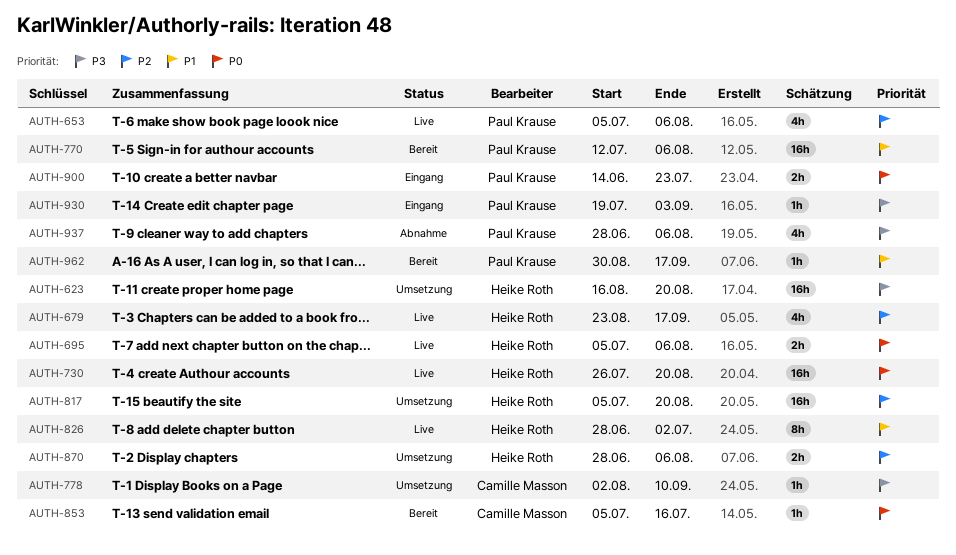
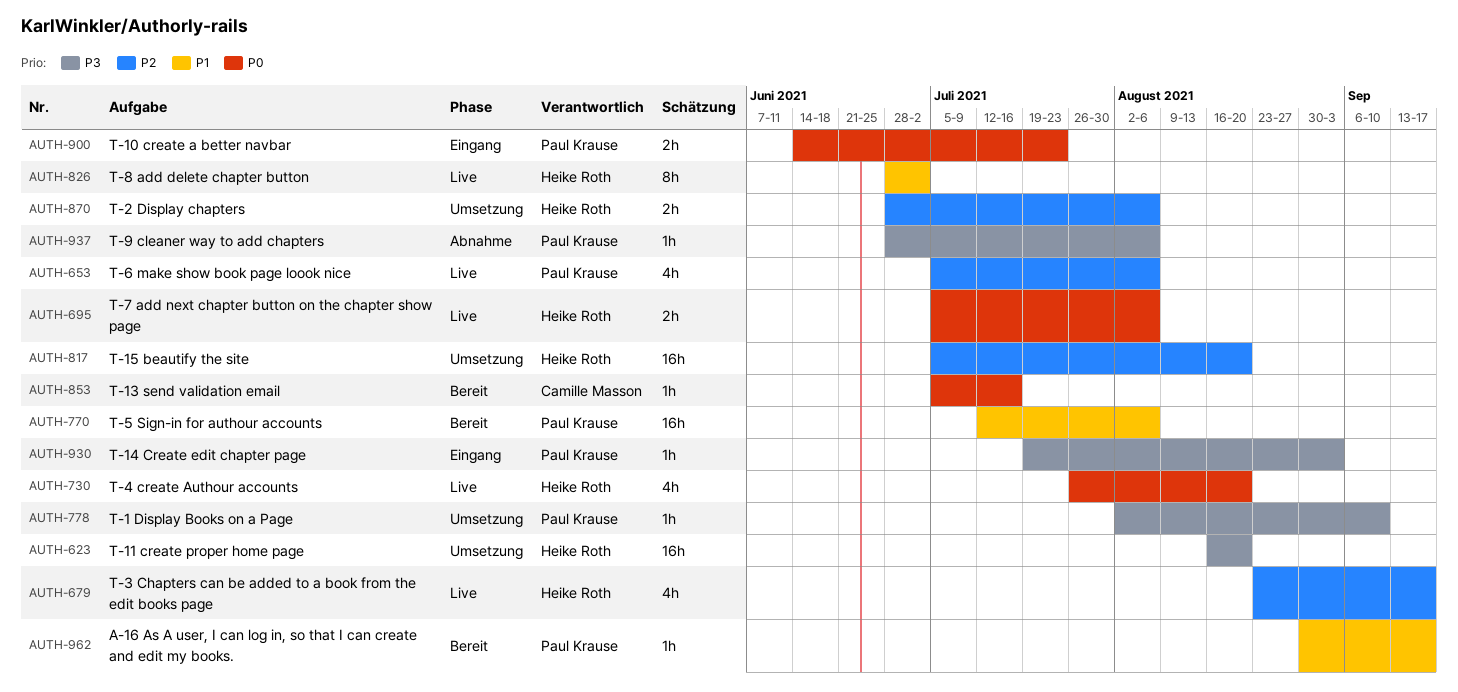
AUTH-730, estimate: 16h -> 4h
AUTH-778, owner: Camille Masson -> Paul Krause
AUTH-937, estimate: 4h -> 1h

